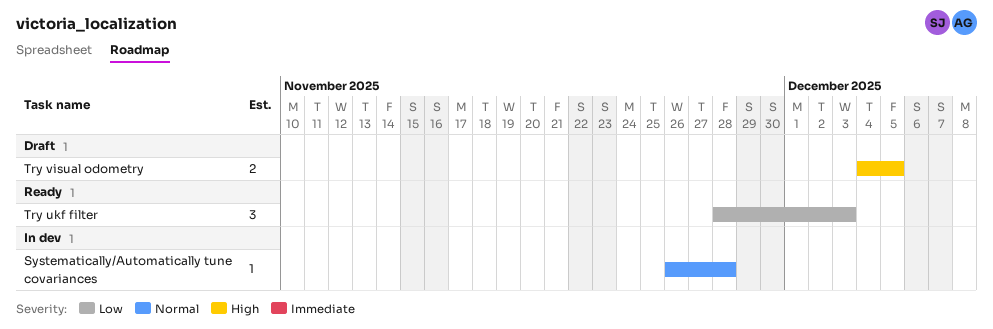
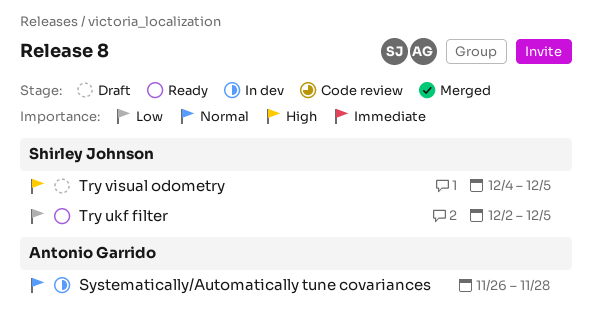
Try ukf filter, start: Nov 28 -> Dec 2
Try ukf filter, due: Dec 3 -> Dec 5

